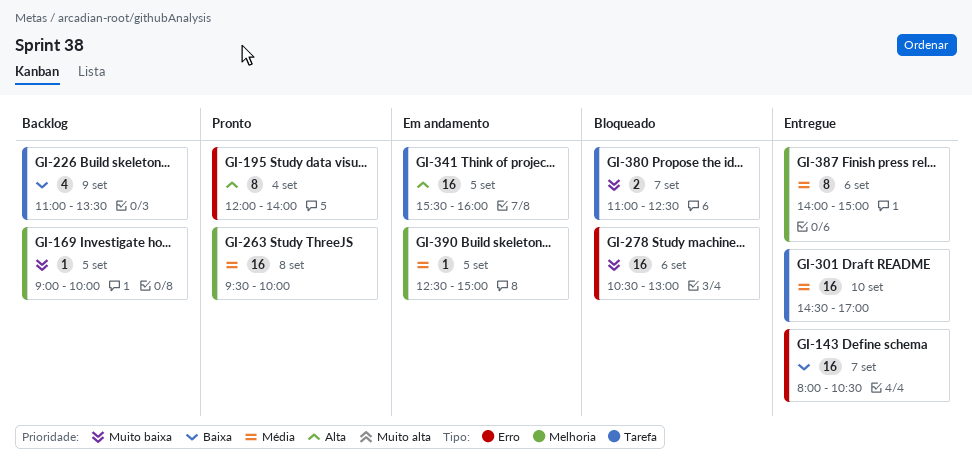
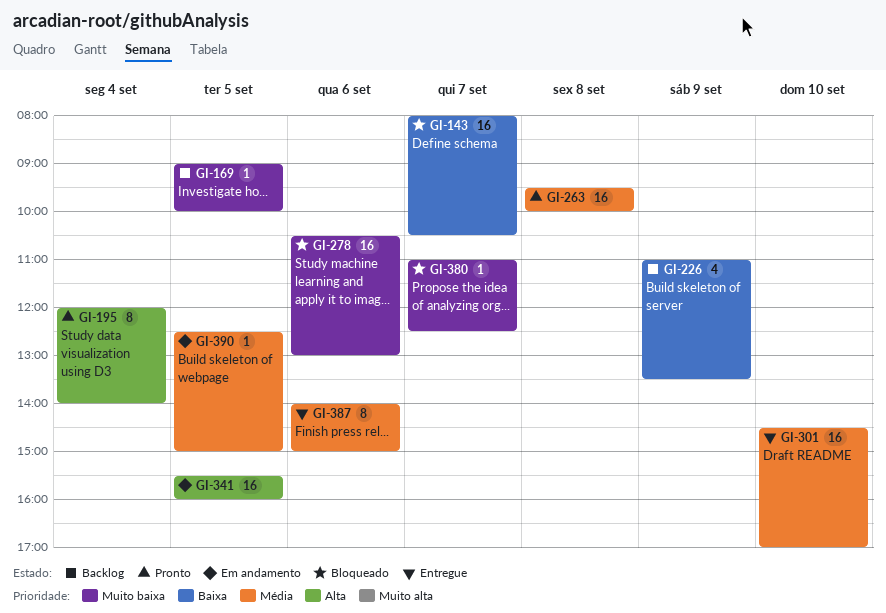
GI-143, status: Entregue -> Bloqueado
GI-380, estimate: 2 -> 1

